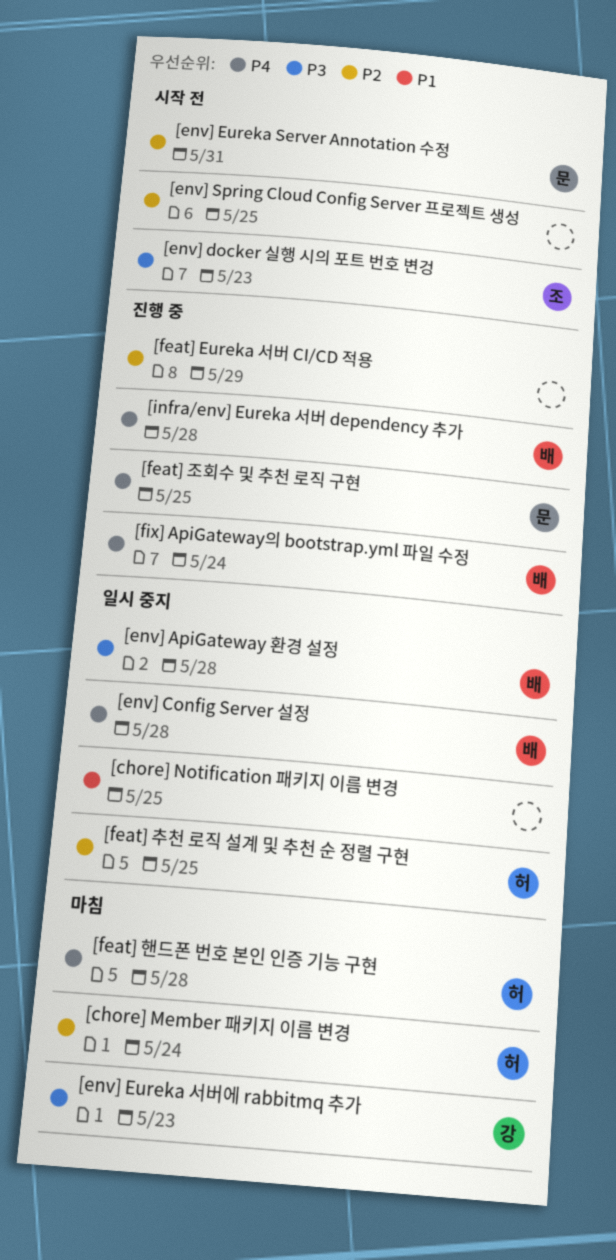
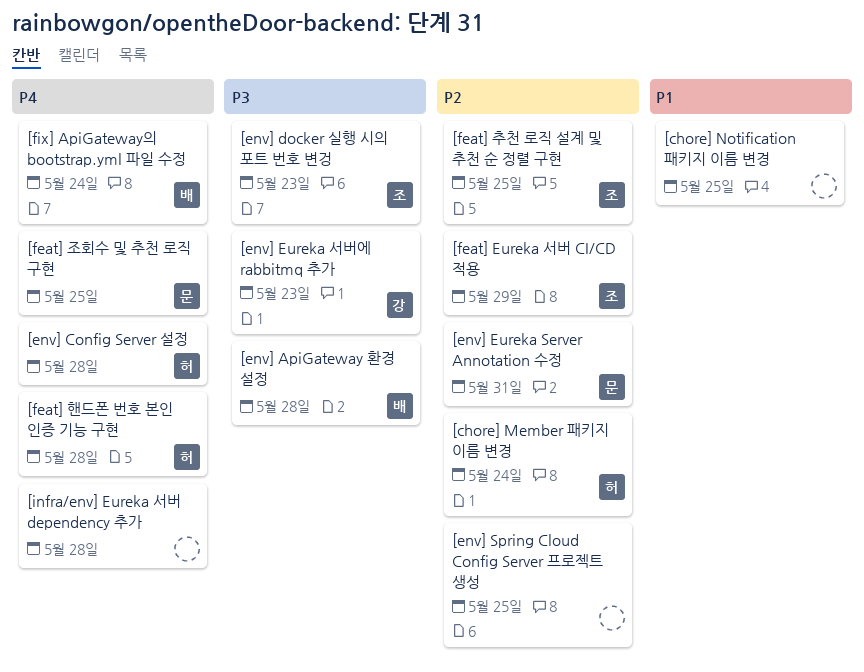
[env] Config Server 설정, owner: 배 -> 허
[feat] Eureka 서버 CI/CD 적용, owner: none -> 조
[feat] 추천 로직 설계 및 추천 순 정렬 구현, owner: 허 -> 조
[infra/env] Eureka 서버 dependency 추가, owner: 배 -> none

